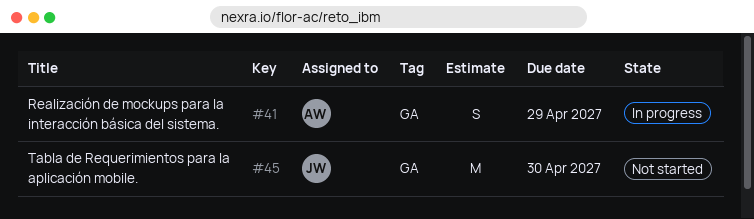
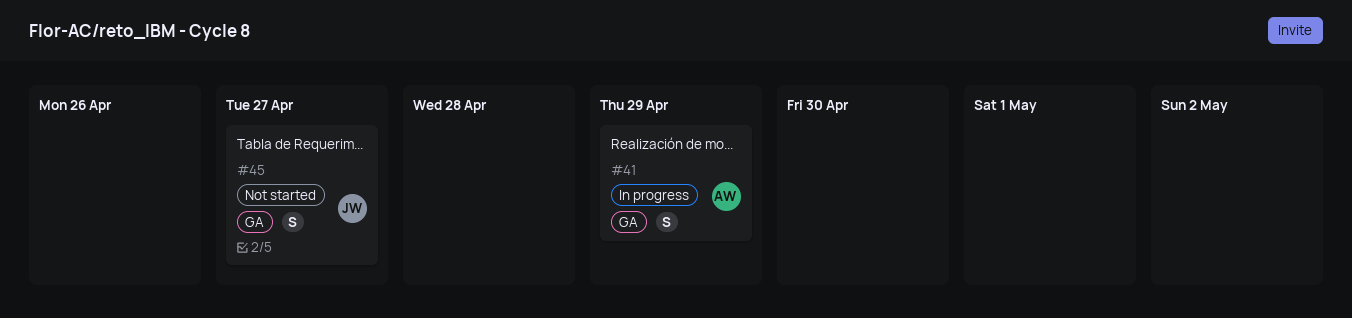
#45, estimate: M -> S
#45, due: Apr 30 -> Apr 27

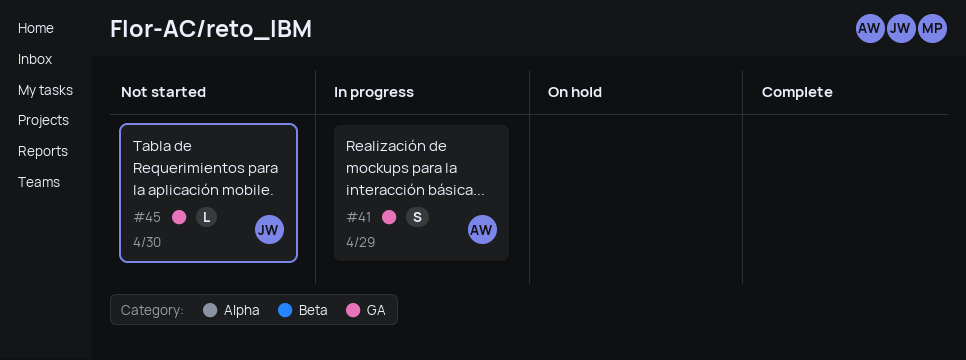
#45, estimate: S -> L
#45, due: Apr 27 -> Apr 30

